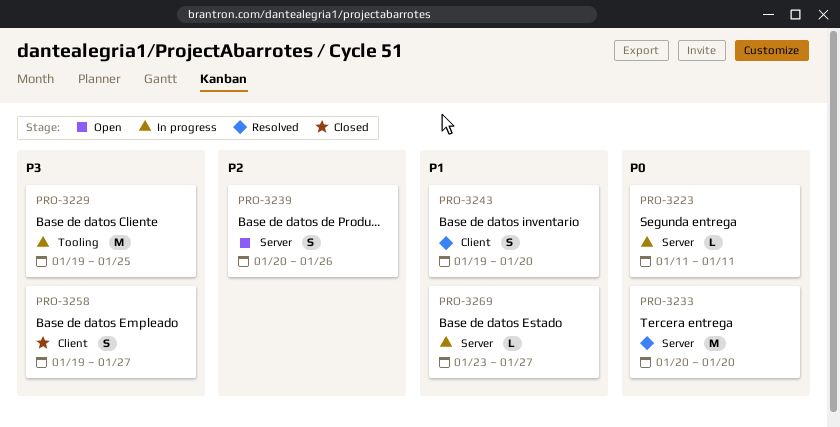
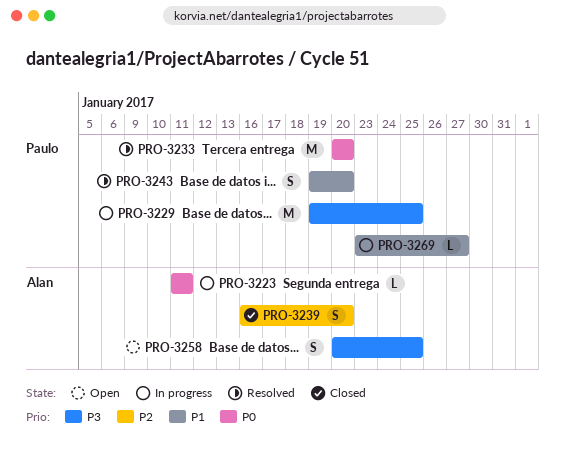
PRO-3239, status: Open -> Closed
PRO-3239, start: Jan 20 -> Jan 16
PRO-3239, due: Jan 26 -> Jan 20
PRO-3258, status: Closed -> Open
PRO-3258, start: Jan 19 -> Jan 20
PRO-3258, due: Jan 27 -> Jan 25

